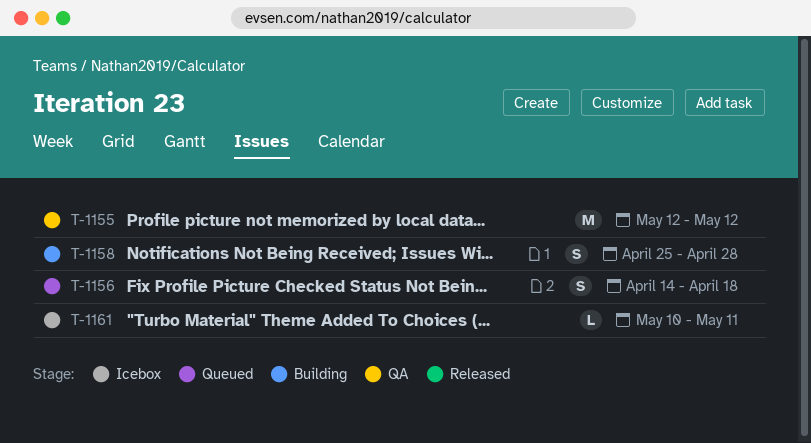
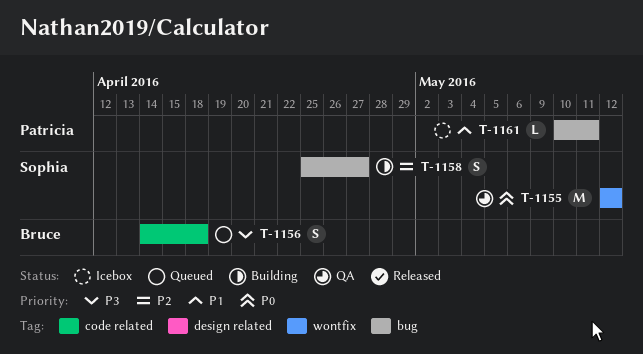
T-1158, due: Apr 28 -> Apr 27

